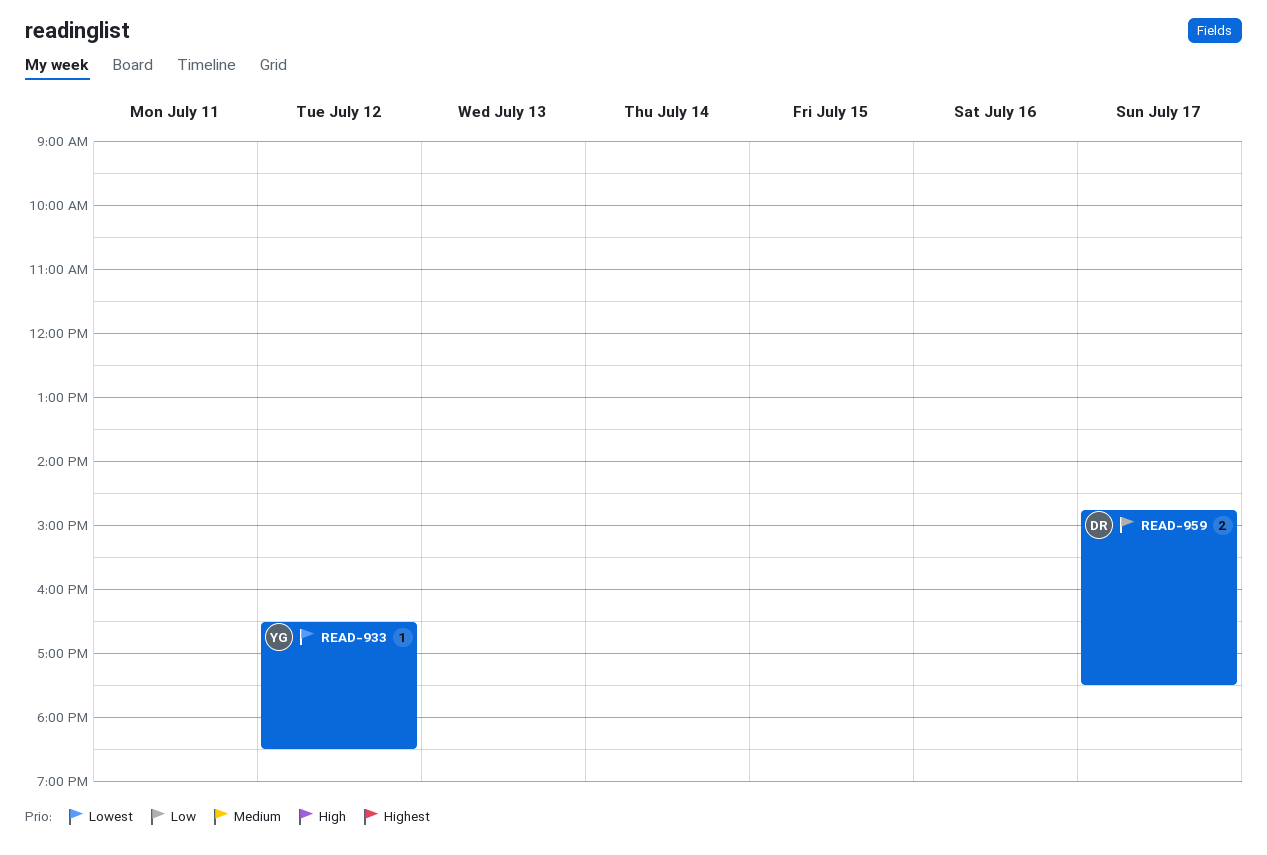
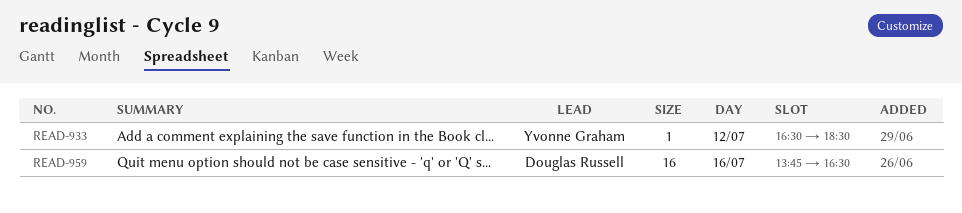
READ-959, estimate: 2 -> 16
READ-959, day: Jul 17 -> Jul 16
READ-959, begins: 14:45 -> 13:45
READ-959, ends: 17:30 -> 16:30

